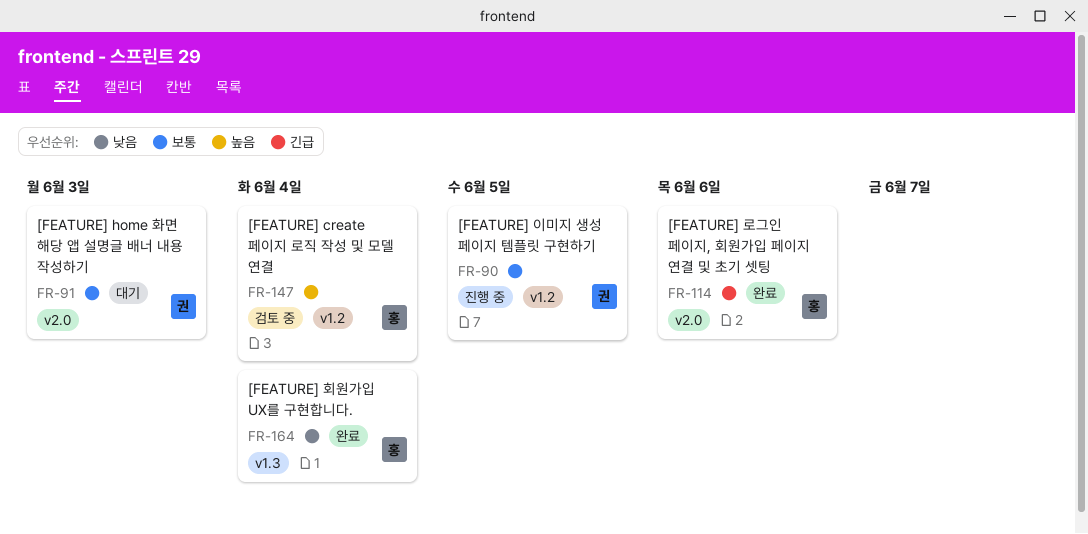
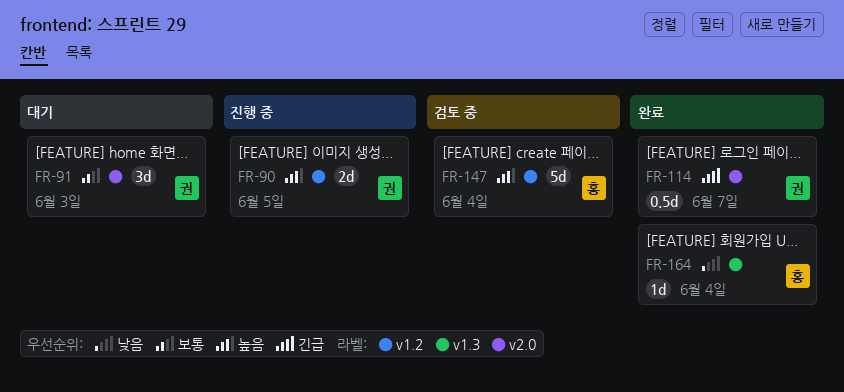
FR-90, priority: 보통 -> 높음
FR-114, owner: 홍 -> 권
FR-114, due: Jun 6 -> Jun 7

